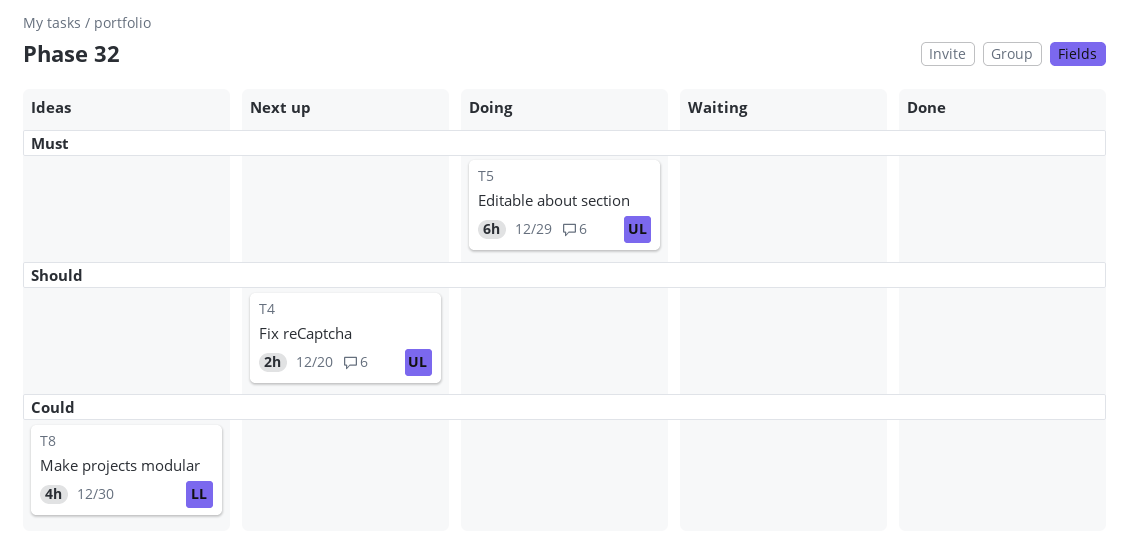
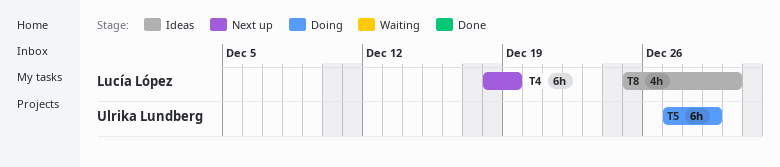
T4, owner: Ulrika Lundberg -> Lucía López
T4, estimate: 2h -> 6h
T4, due: Dec 20 -> Dec 19

